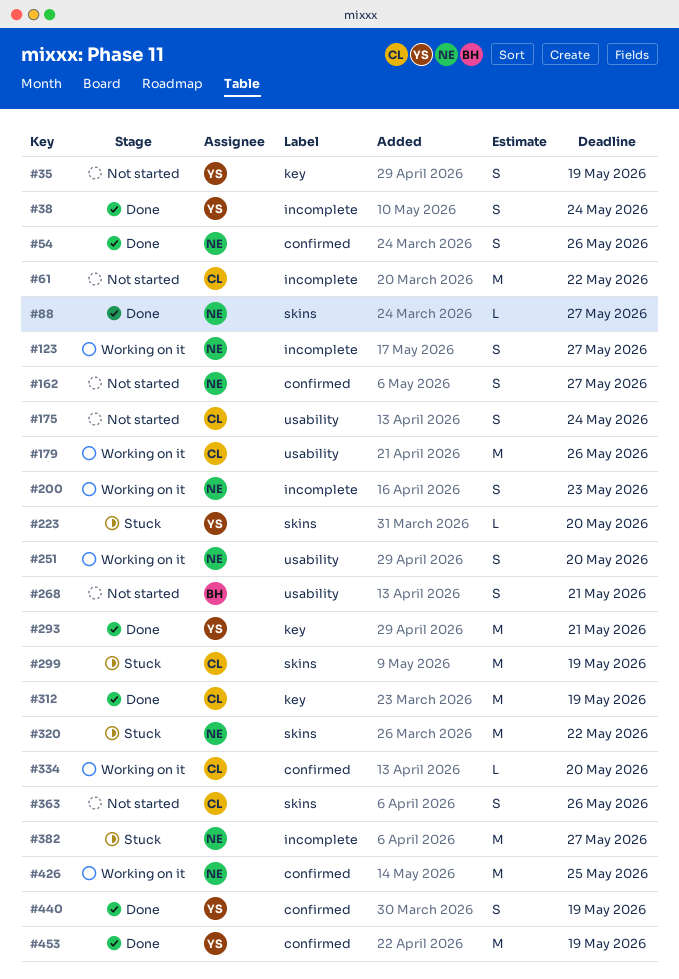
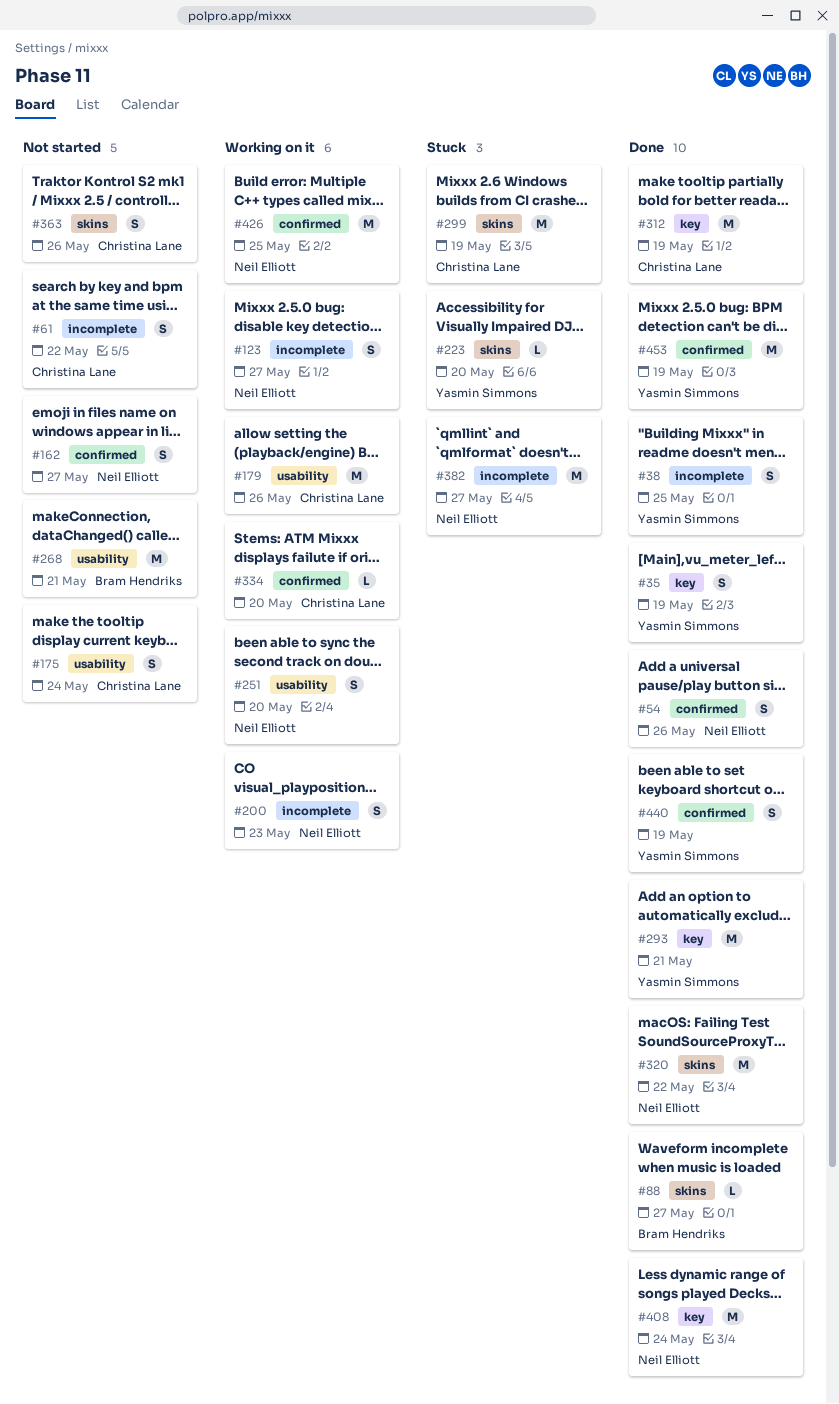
#35, status: Not started -> Done
#38, due: May 24 -> May 25
#61, estimate: M -> S
#88, owner: Neil Elliott -> Bram Hendriks
#268, estimate: S -> M
#320, status: Stuck -> Done
#408: none -> present

